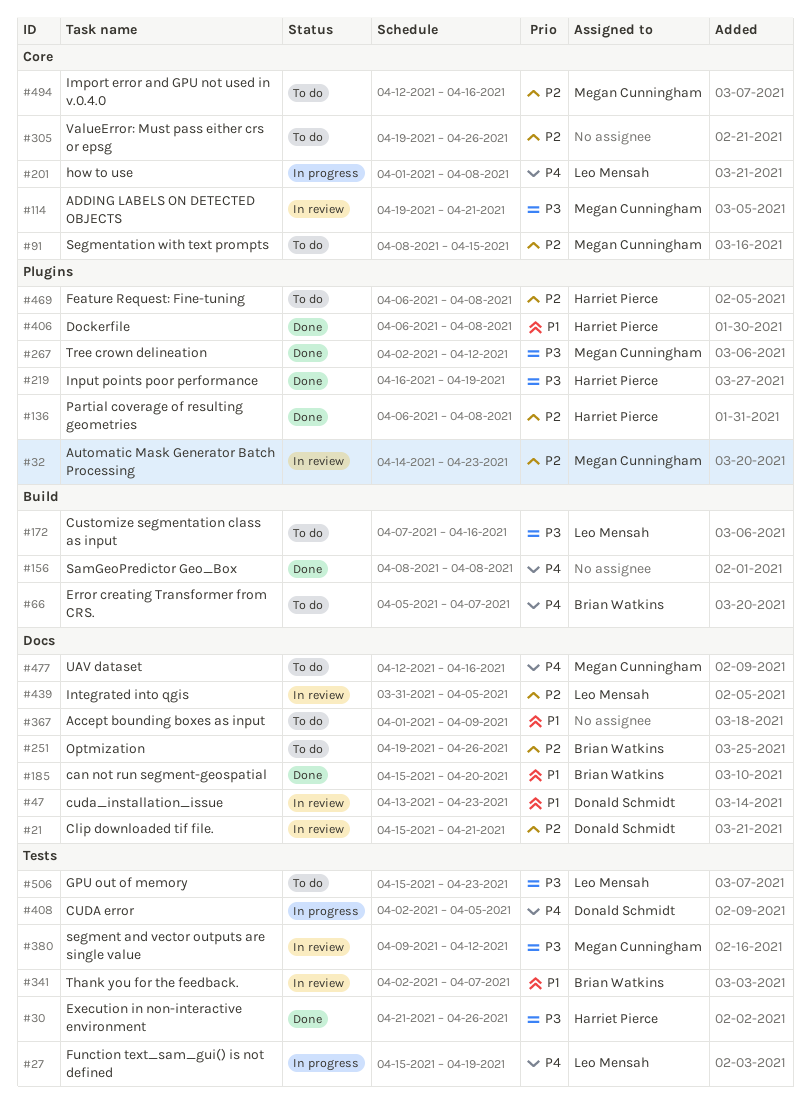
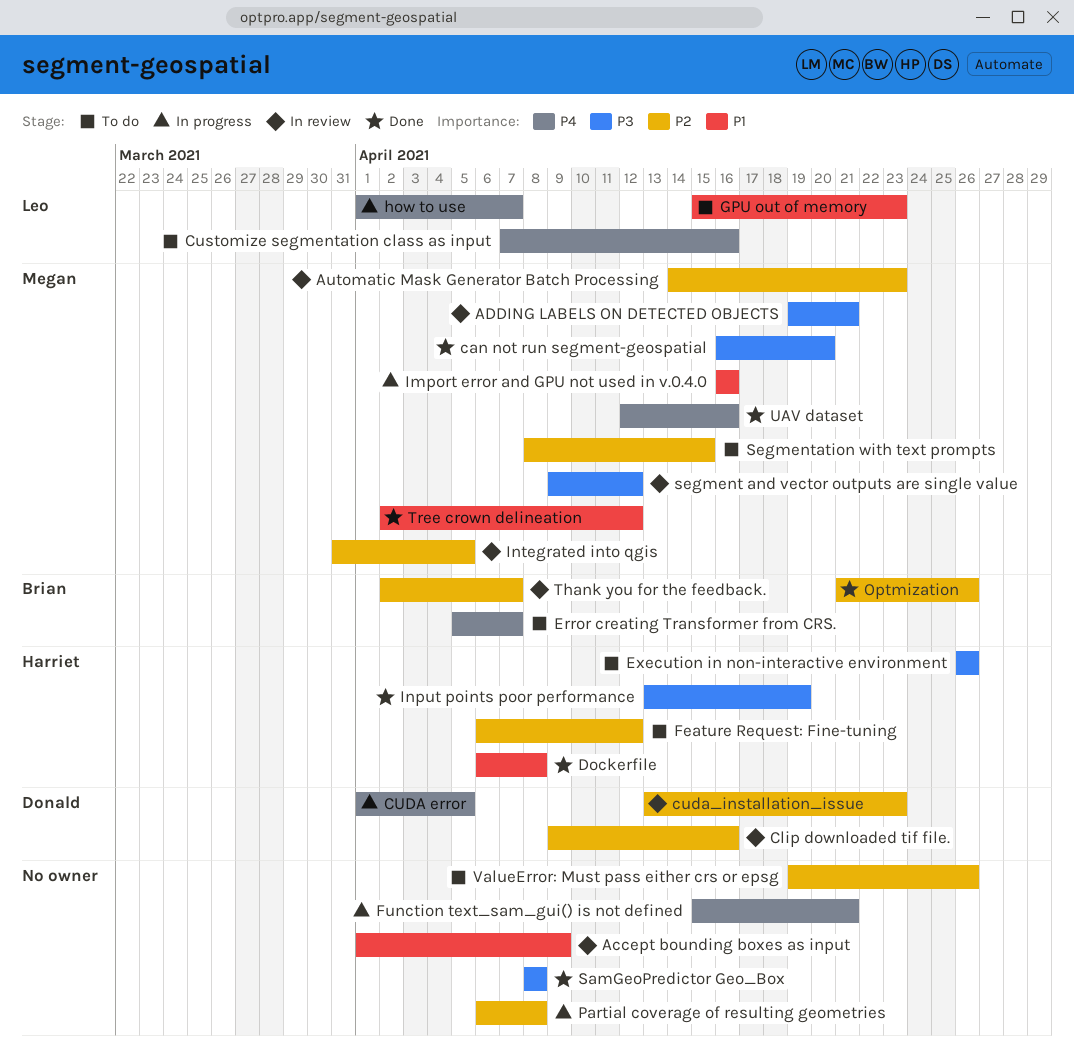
Accept bounding boxes as input, status: To do -> In review
can not run segment-geospatial, owner: Brian Watkins -> Megan Cunningham
can not run segment-geospatial, priority: P1 -> P3
can not run segment-geospatial, start: Apr 15 -> Apr 16
Clip downloaded tif file., start: Apr 15 -> Apr 9
Clip downloaded tif file., due: Apr 21 -> Apr 16
CUDA error, start: Apr 2 -> Apr 1
cuda_installation_issue, priority: P1 -> P2
Customize segmentation class as input, priority: P3 -> P4
Execution in non-interactive environment, status: Done -> To do
Execution in non-interactive environment, start: Apr 21 -> Apr 26
Feature Request: Fine-tuning, due: Apr 8 -> Apr 12
Function text_sam_gui() is not defined, owner: Leo Mensah -> none
Function text_sam_gui() is not defined, due: Apr 19 -> Apr 21
GPU out of memory, priority: P3 -> P1
how to use, due: Apr 8 -> Apr 7
Import error and GPU not used in v.0.4.0, status: To do -> In progress
Import error and GPU not used in v.0.4.0, priority: P2 -> P1
Import error and GPU not used in v.0.4.0, start: Apr 12 -> Apr 16
Input points poor performance, start: Apr 16 -> Apr 13
Integrated into qgis, owner: Leo Mensah -> Megan Cunningham
Optmization, status: To do -> Done
Optmization, start: Apr 19 -> Apr 21
Partial coverage of resulting geometries, status: Done -> In progress
Partial coverage of resulting geometries, owner: Harriet Pierce -> none
SamGeoPredictor Geo_Box, priority: P4 -> P3
Thank you for the feedback., priority: P1 -> P2
Tree crown delineation, priority: P3 -> P1
UAV dataset, status: To do -> Done

